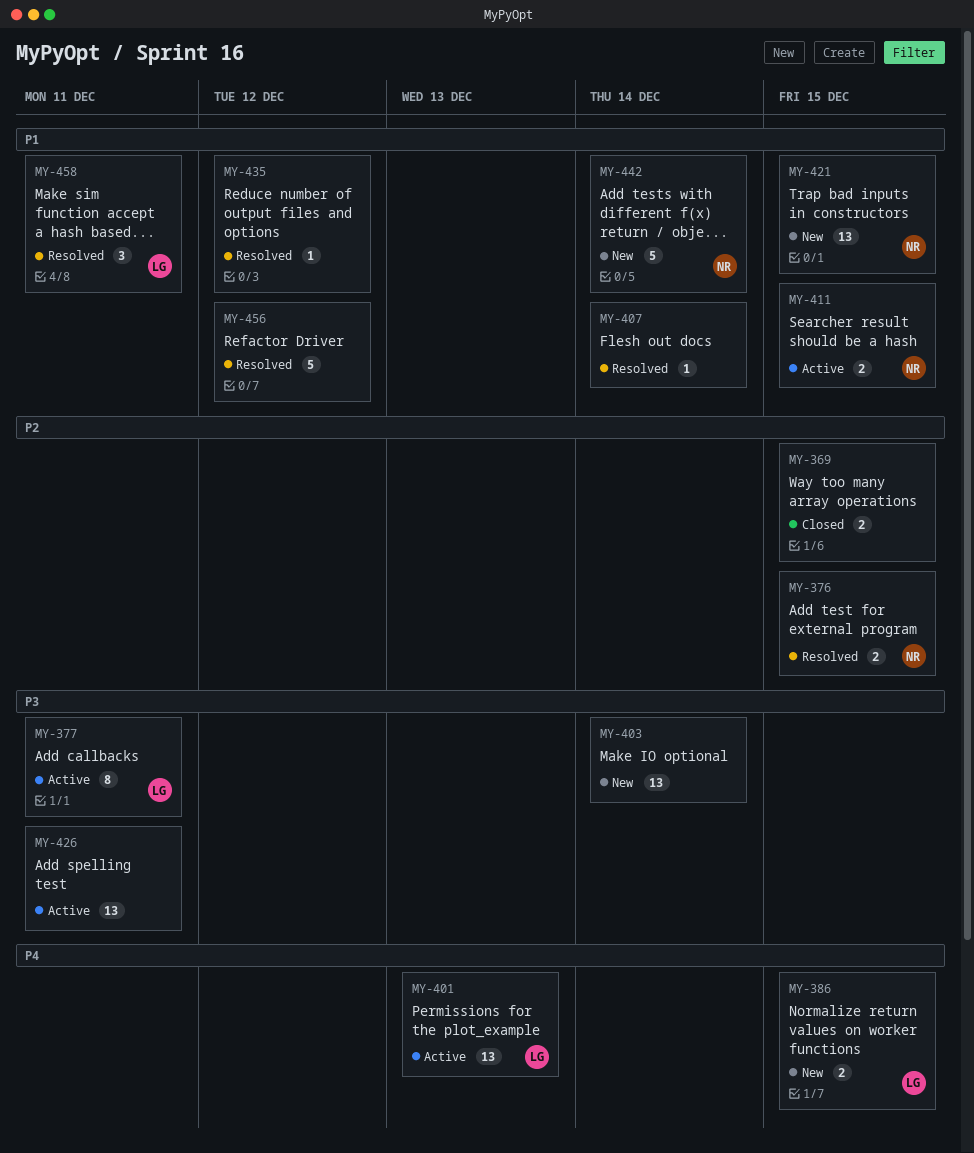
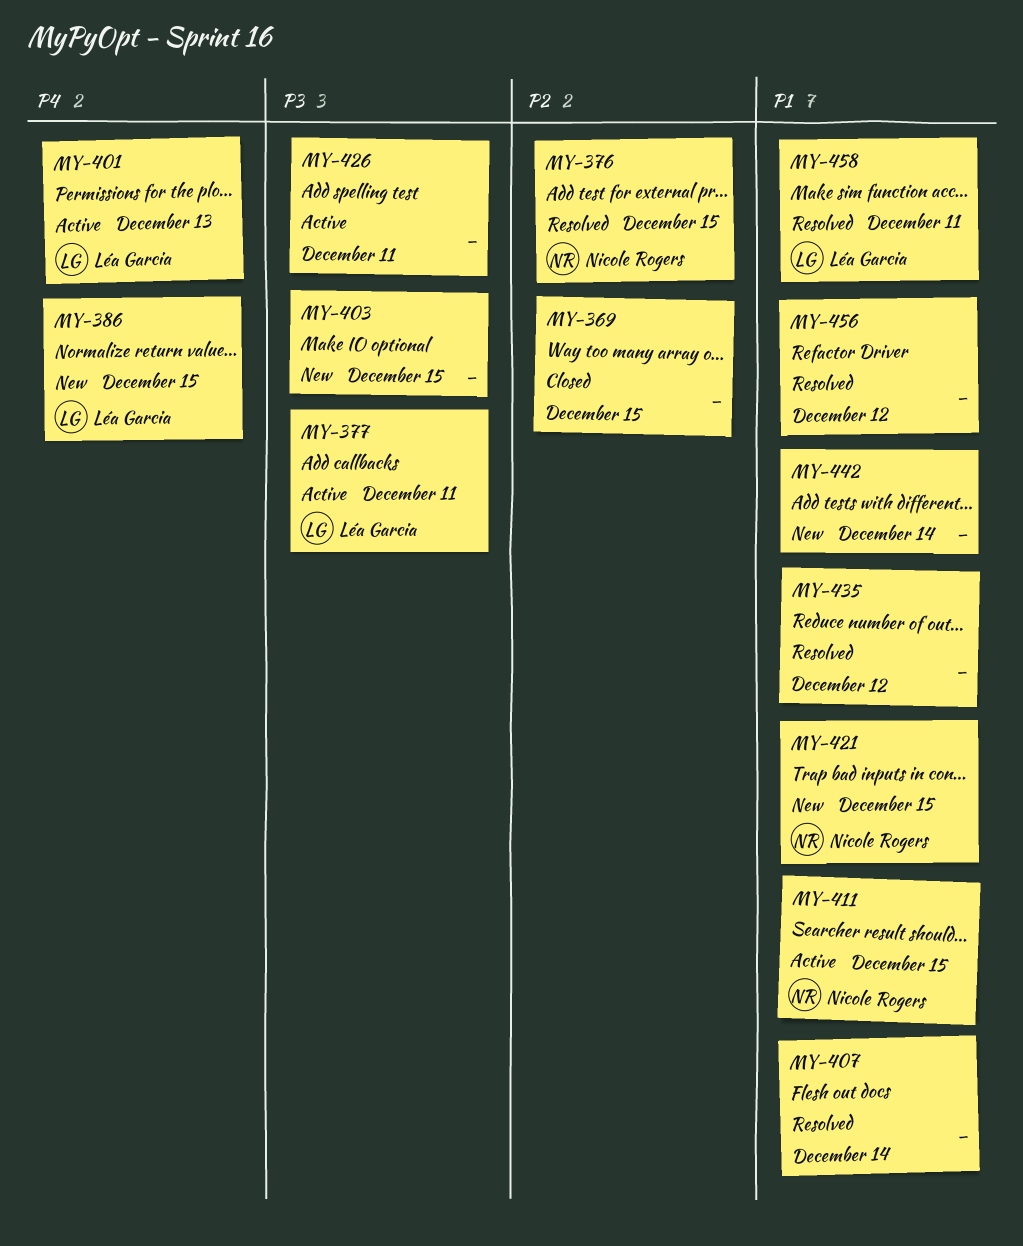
MY-403, due: Dec 14 -> Dec 15
MY-442, owner: Nicole Rogers -> none

